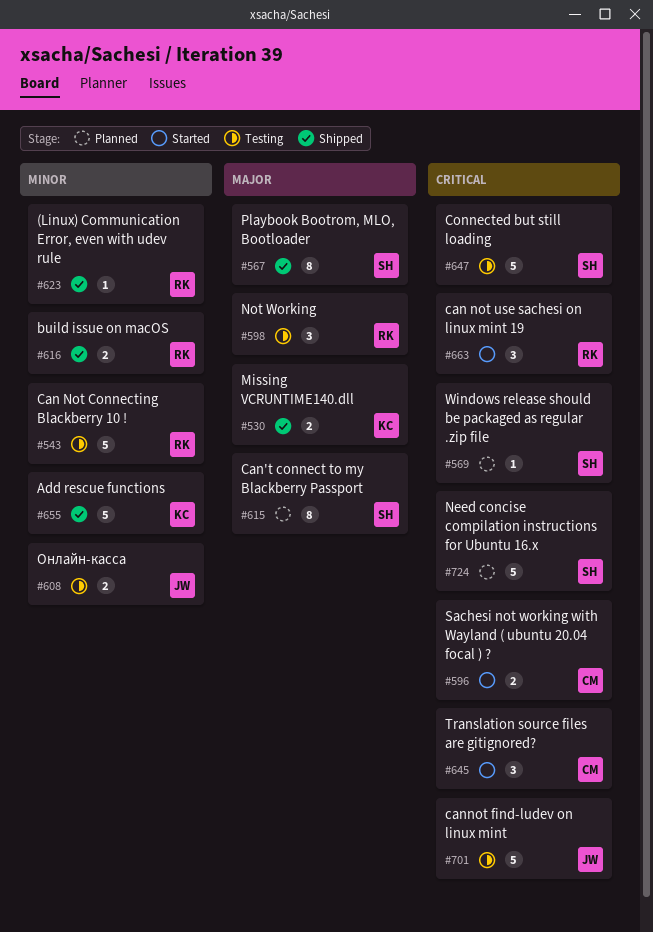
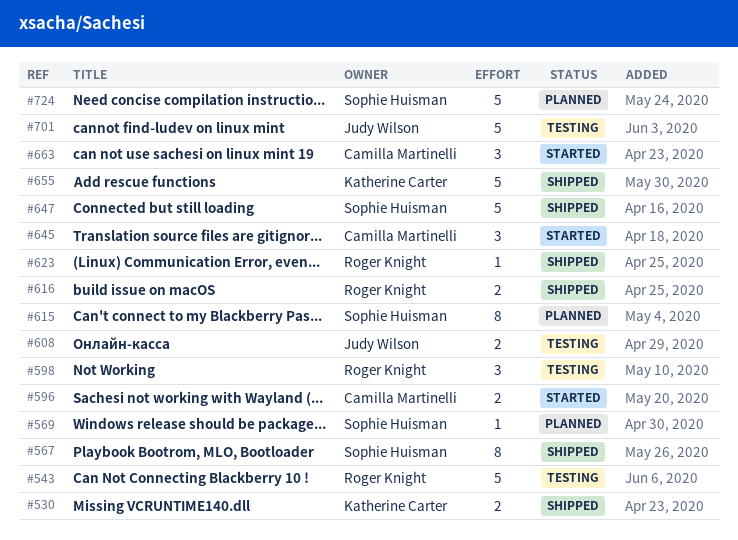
#647, status: Testing -> Shipped
#663, owner: Roger Knight -> Camilla Martinelli

